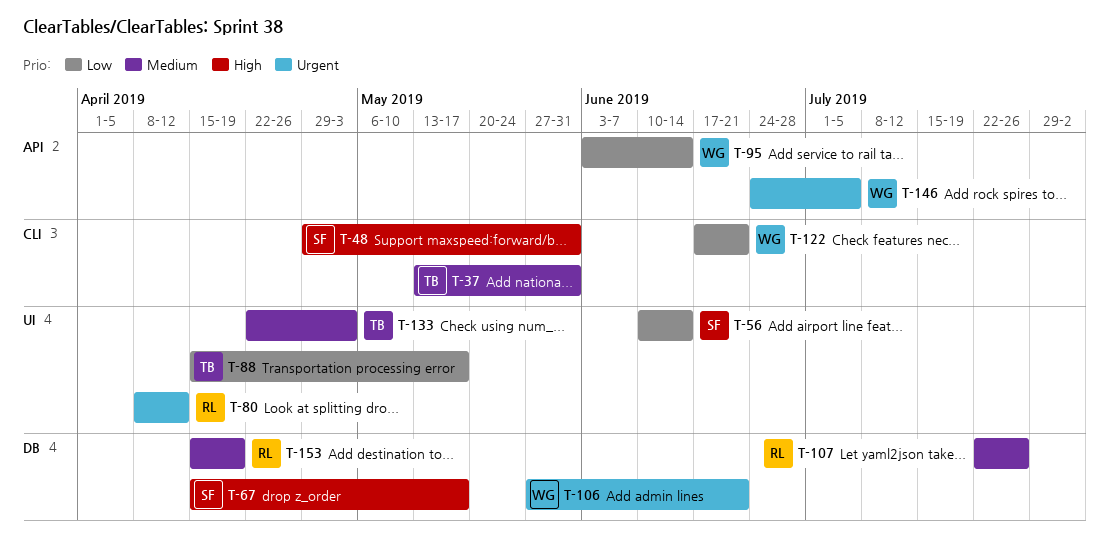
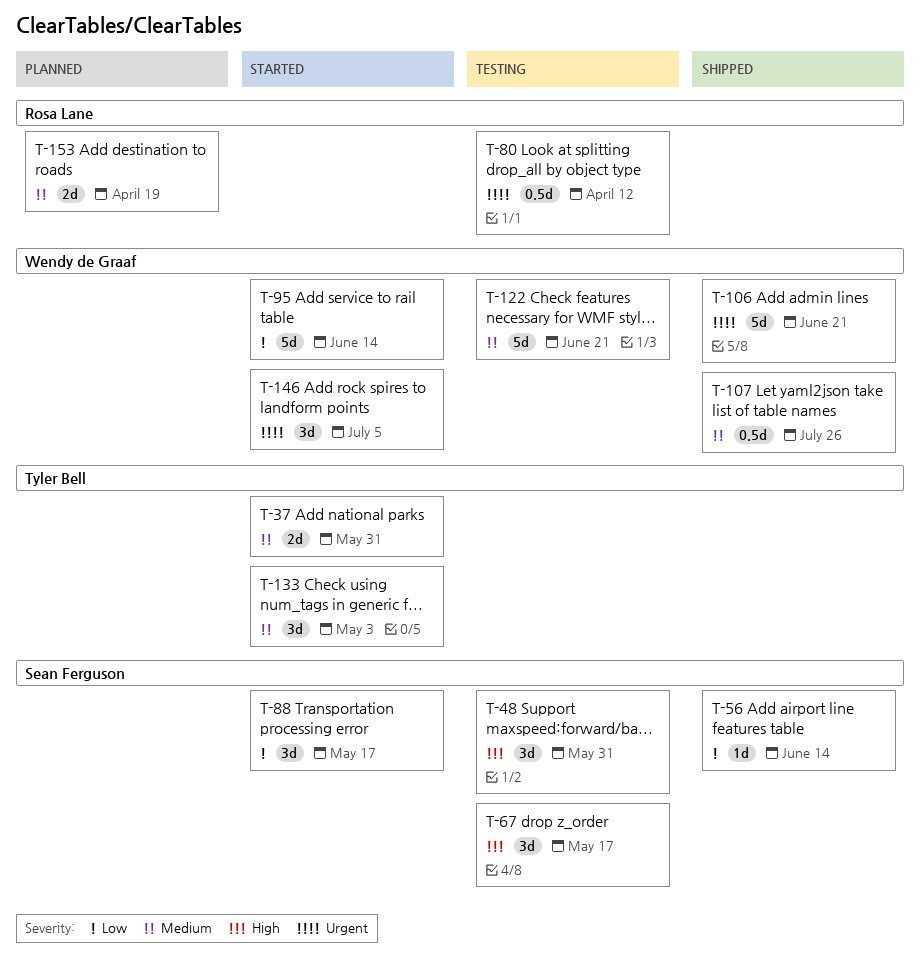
T-88, owner: Tyler Bell -> Sean Ferguson
T-107, owner: Rosa Lane -> Wendy de Graaf
T-122, priority: Low -> Medium

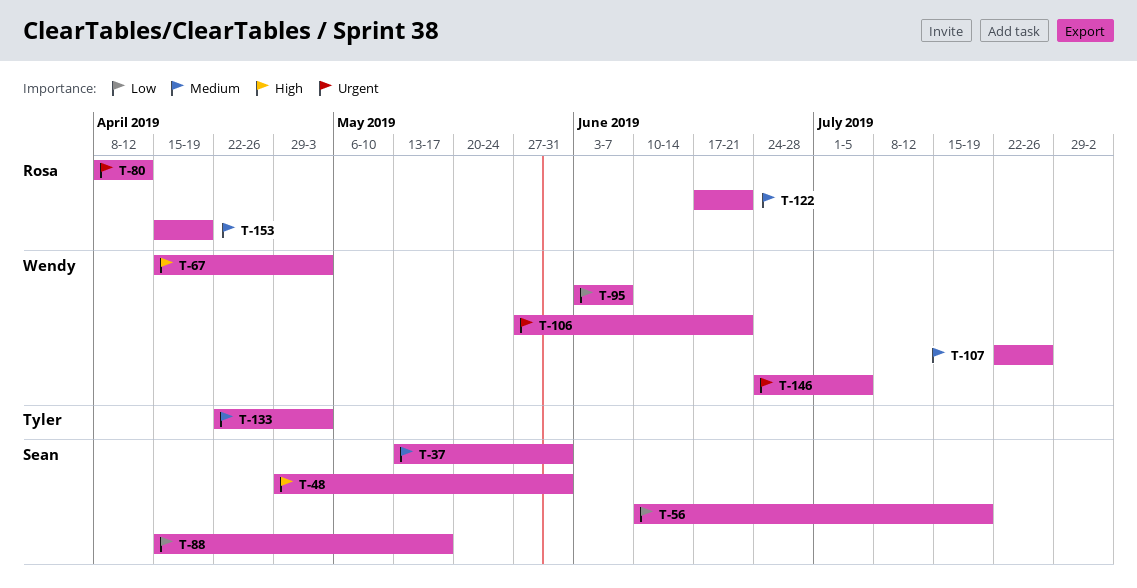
T-37, owner: Tyler Bell -> Sean Ferguson
T-56, due: Jun 14 -> Jul 19
T-67, owner: Sean Ferguson -> Wendy de Graaf
T-67, due: May 17 -> May 3
T-95, due: Jun 14 -> Jun 7
T-122, owner: Wendy de Graaf -> Rosa Lane

